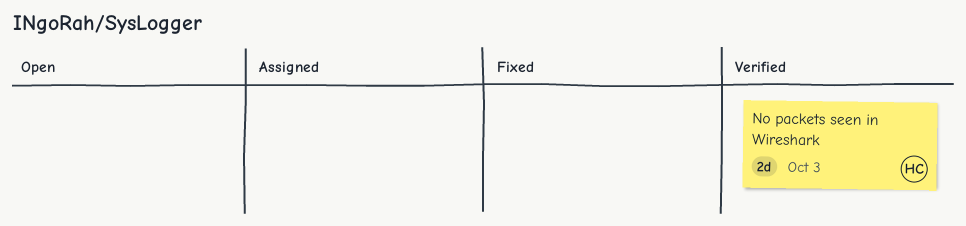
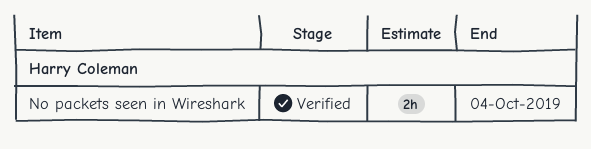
No packets seen in Wireshark, estimate: 2d -> 2h
No packets seen in Wireshark, due: Oct 3 -> Oct 4

